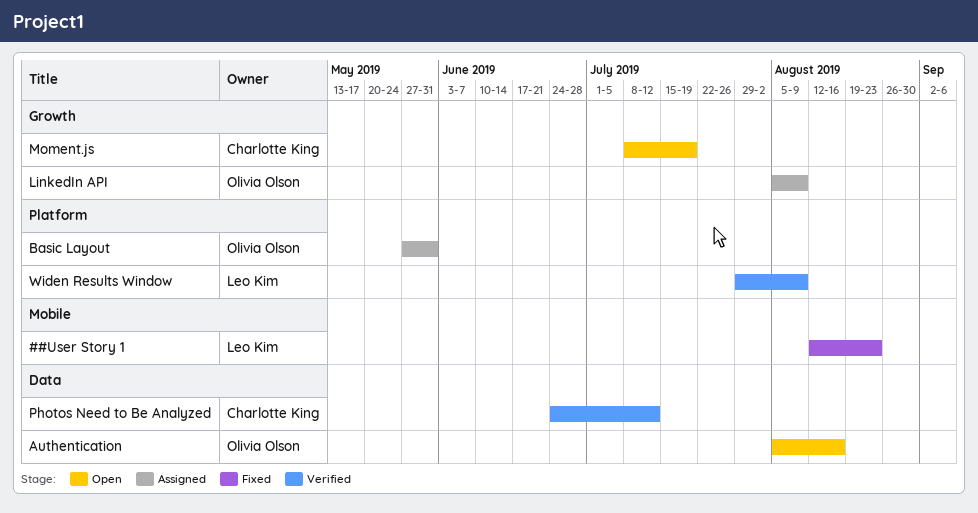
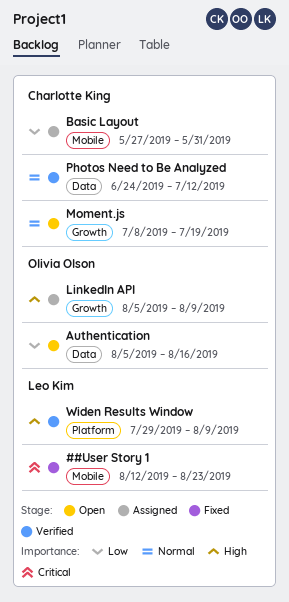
Basic Layout, owner: Olivia Olson -> Charlotte King
Basic Layout, label: Platform -> Mobile

